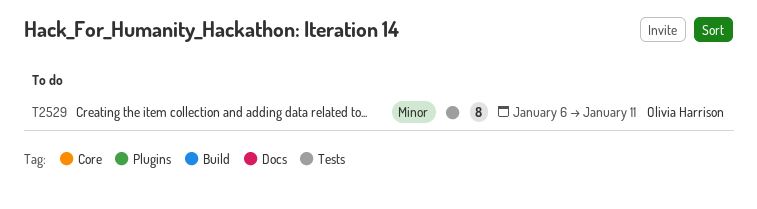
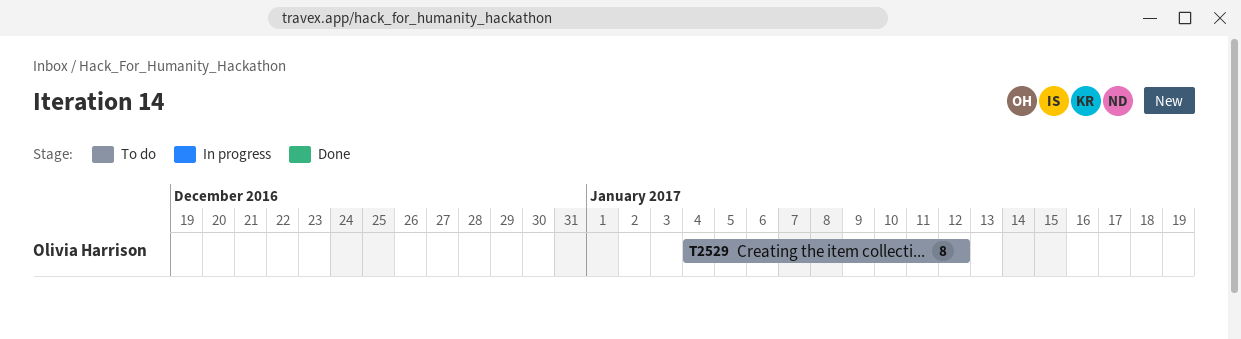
T2529, start: Jan 6 -> Jan 4
T2529, due: Jan 11 -> Jan 12

